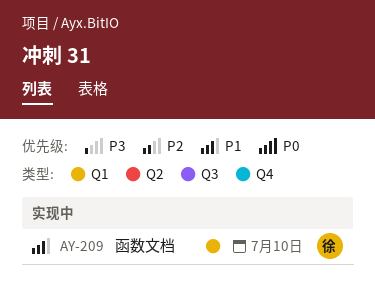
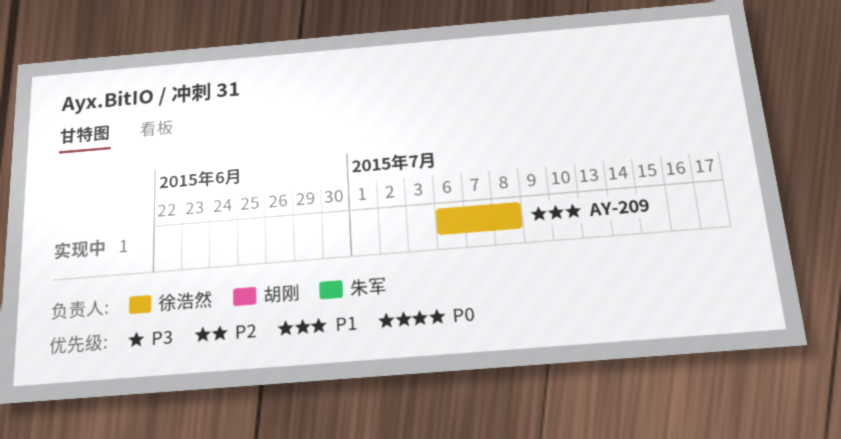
AY-209, due: Jul 10 -> Jul 8

